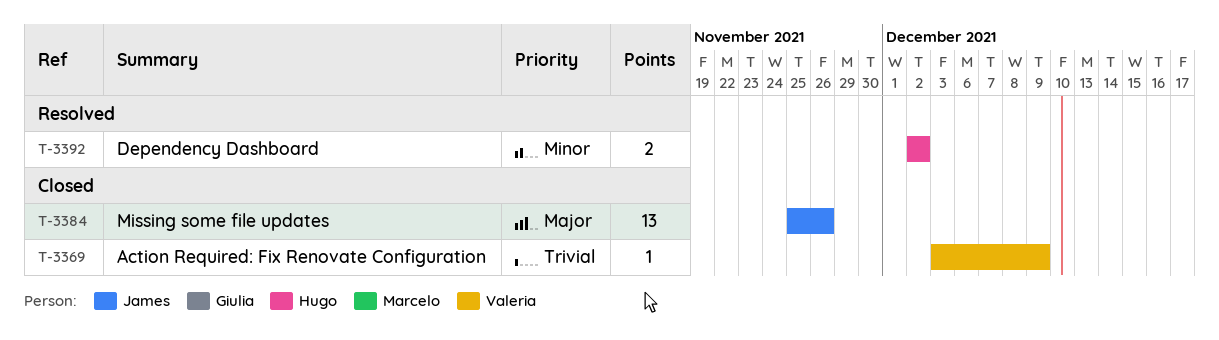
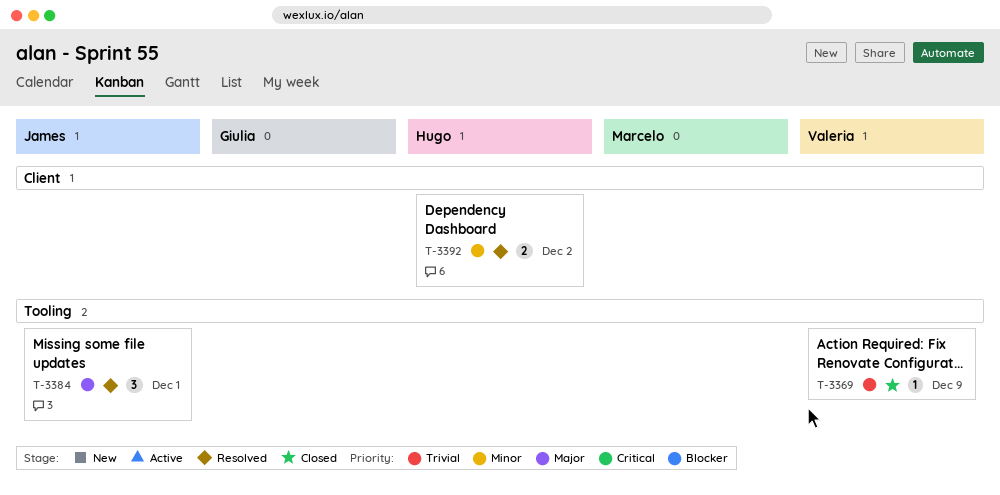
T-3384, status: Closed -> Resolved
T-3384, estimate: 13 -> 3
T-3384, due: Nov 26 -> Dec 1

